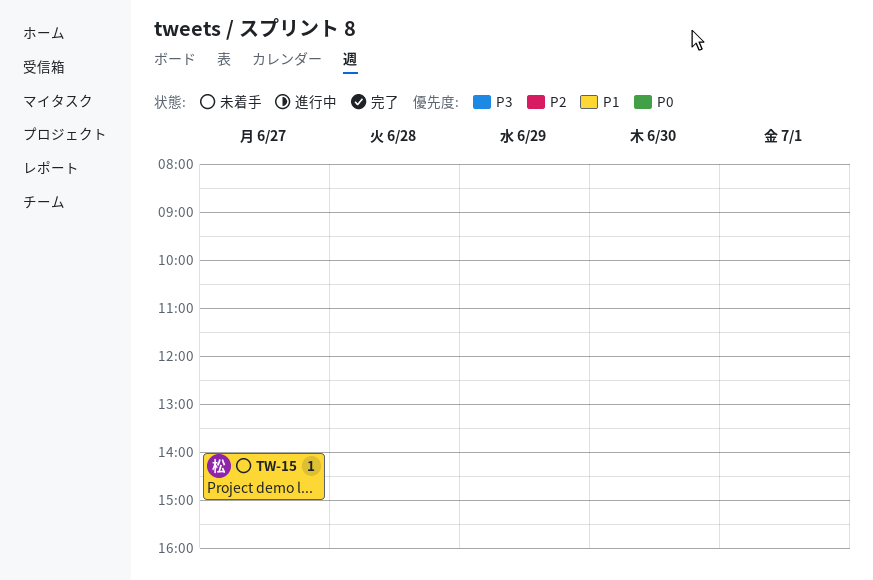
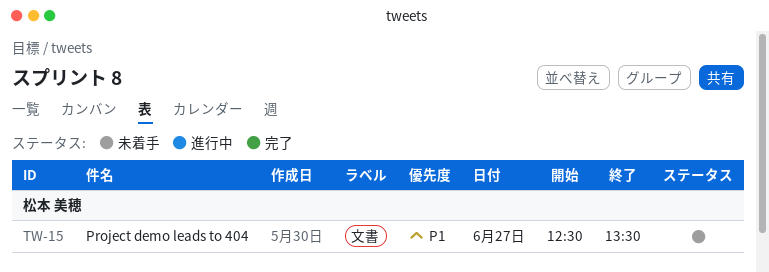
TW-15, begins: 14:00 -> 12:30
TW-15, ends: 15:00 -> 13:30

